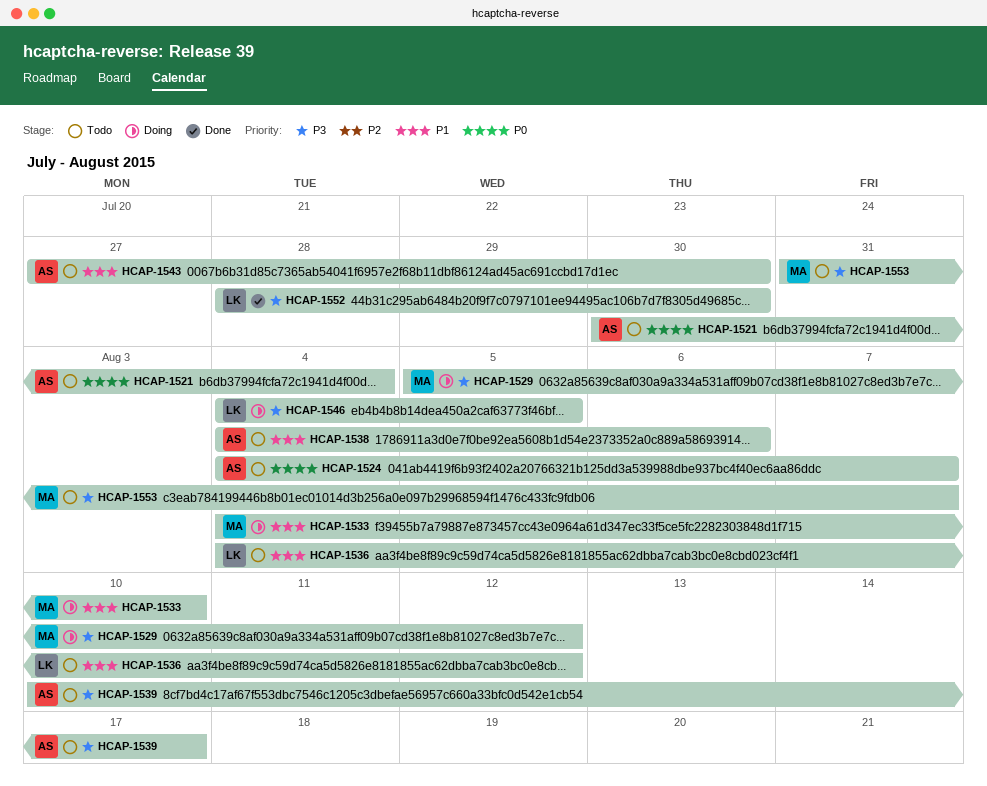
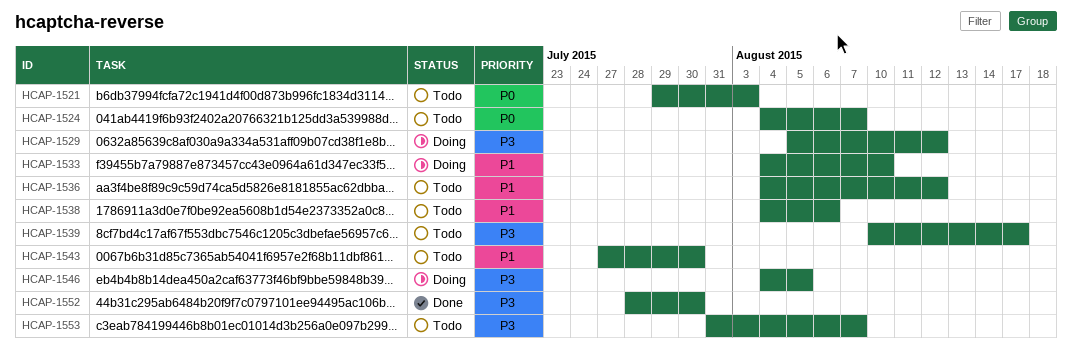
HCAP-1521, start: Jul 30 -> Jul 29
HCAP-1521, due: Aug 4 -> Aug 3

